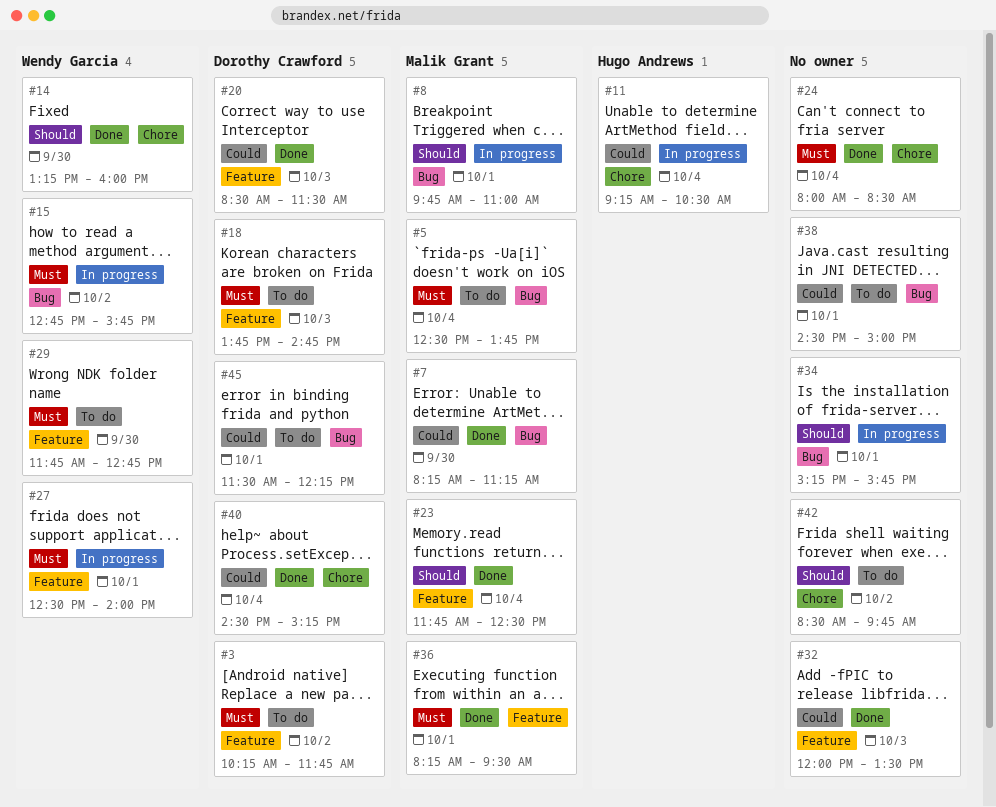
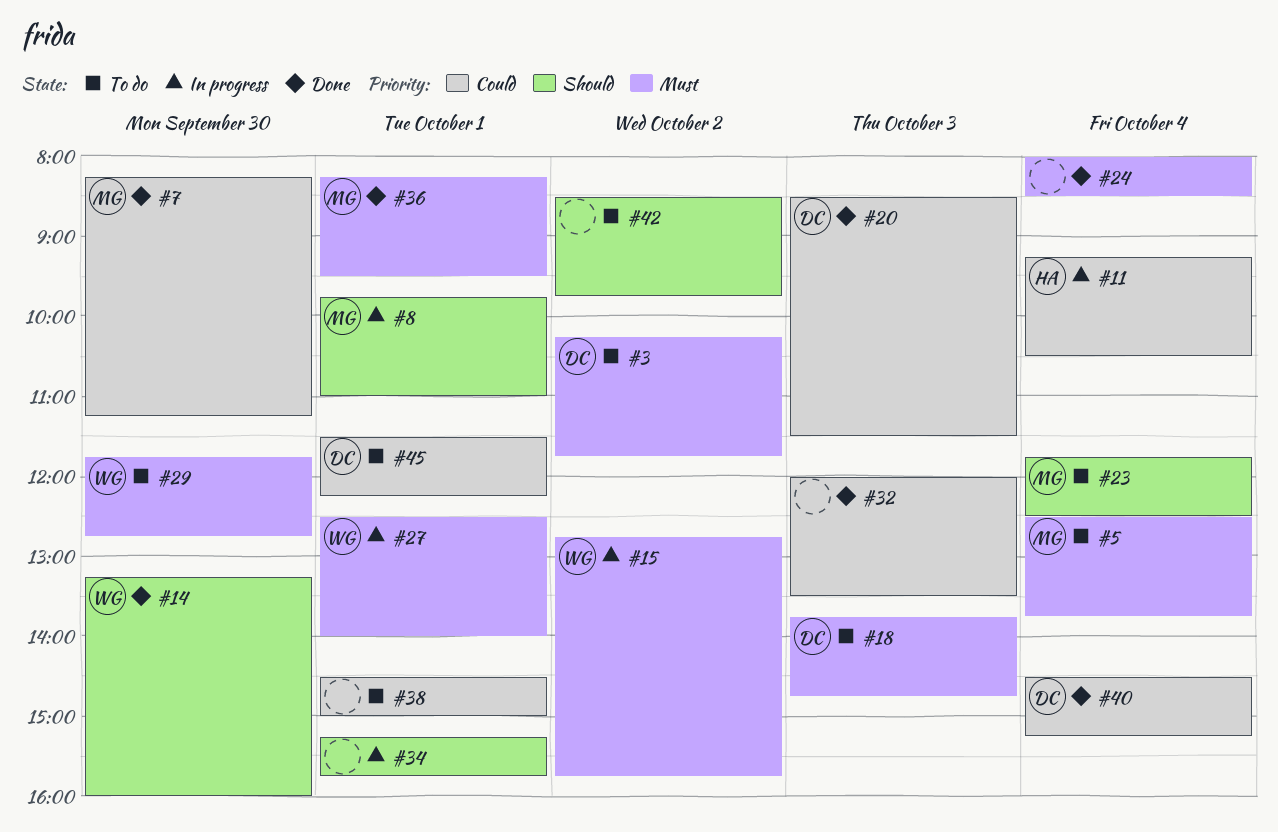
#23, status: Done -> To do

